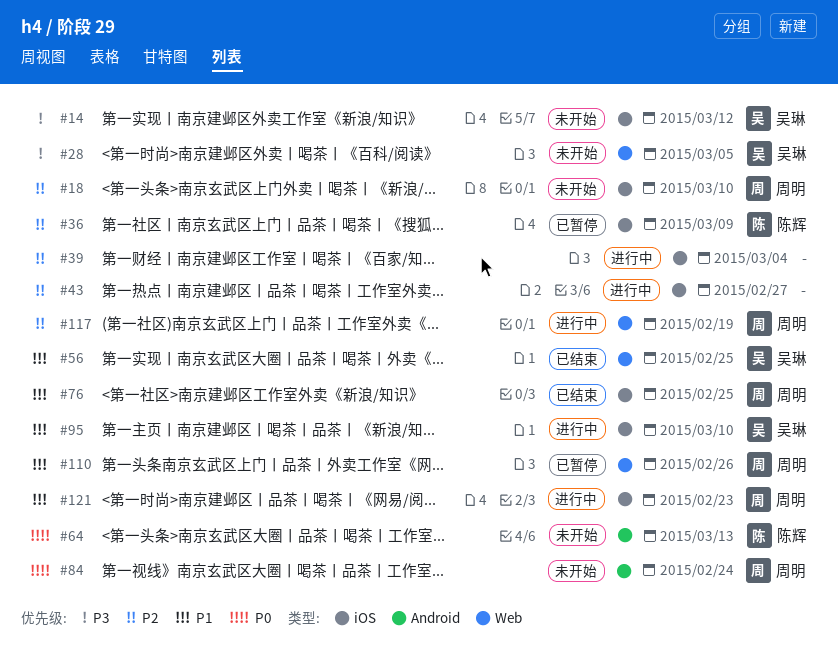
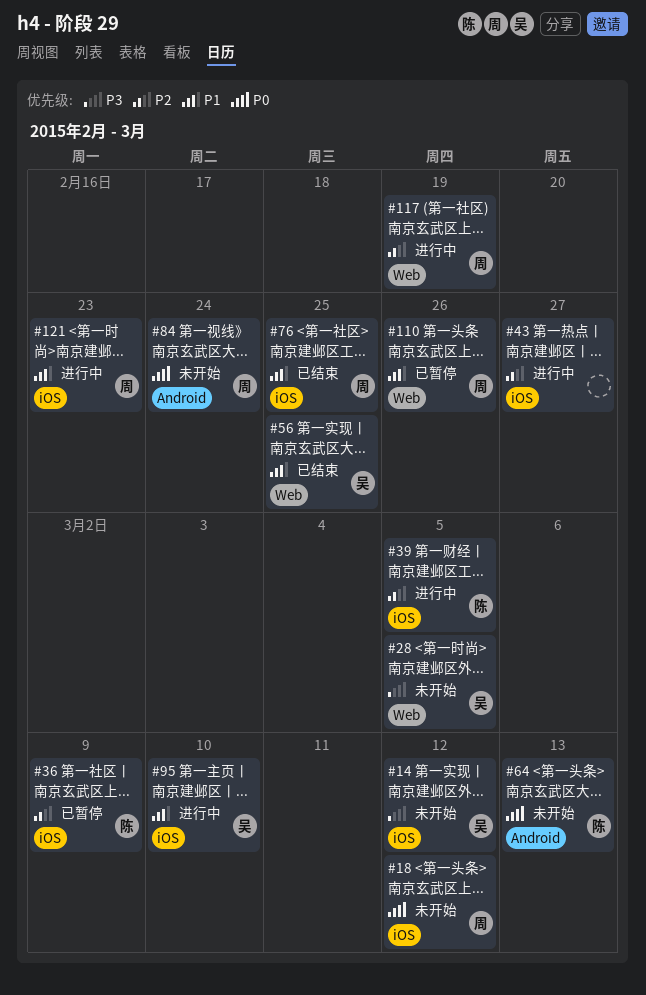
#18, priority: P2 -> P0
#18, due: Mar 10 -> Mar 12
#39, owner: none -> 陈辉
#39, due: Mar 4 -> Mar 5

